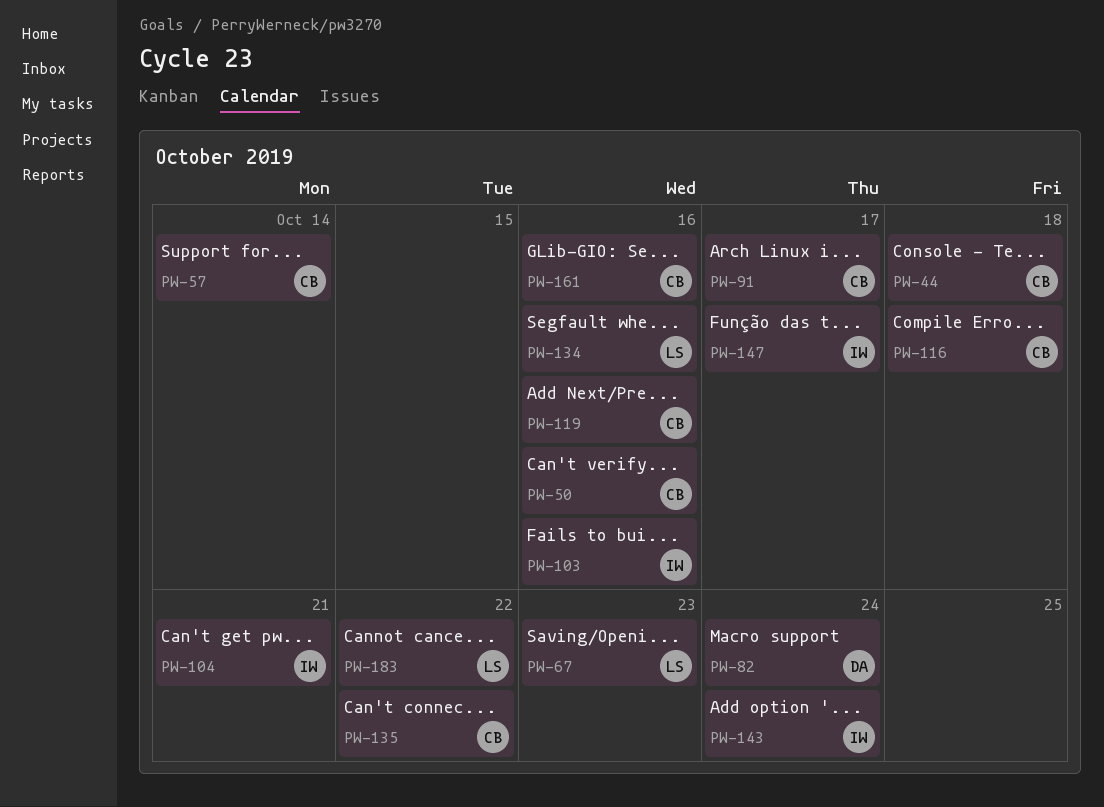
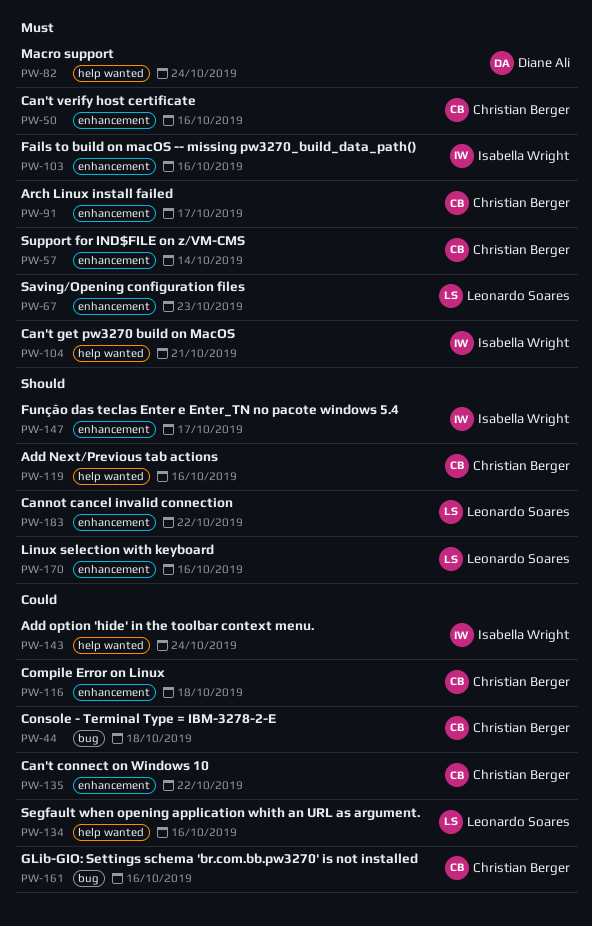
PW-170: none -> present

